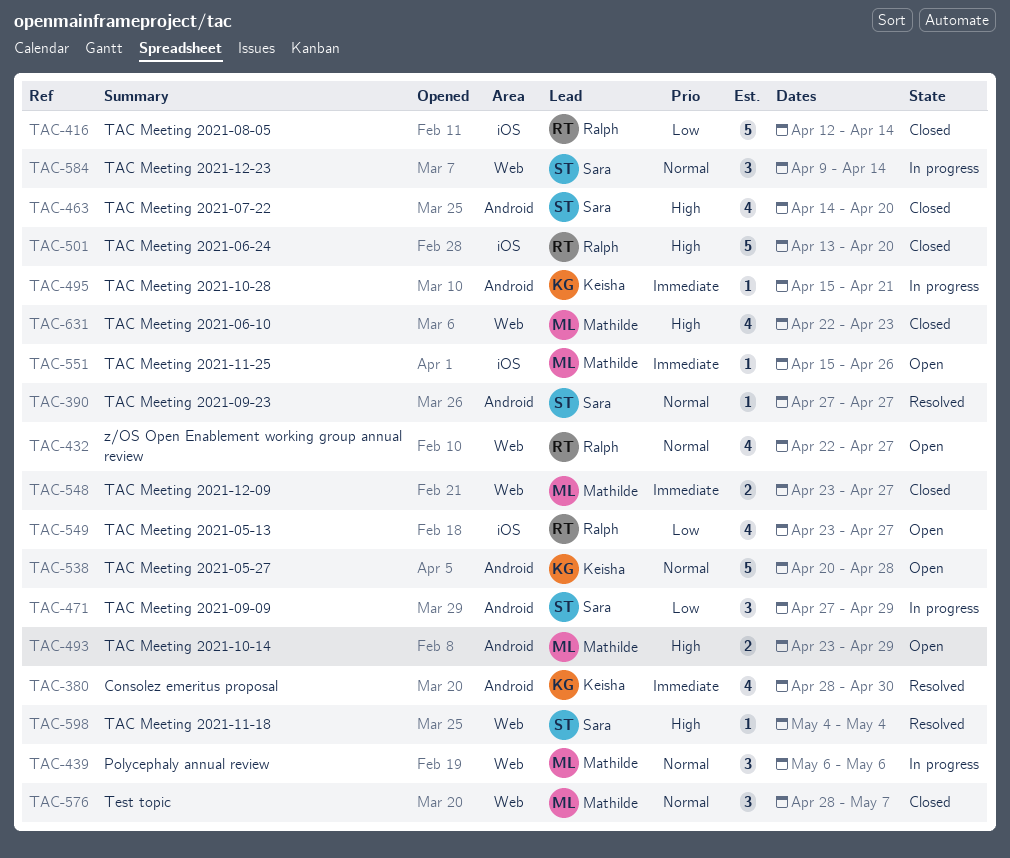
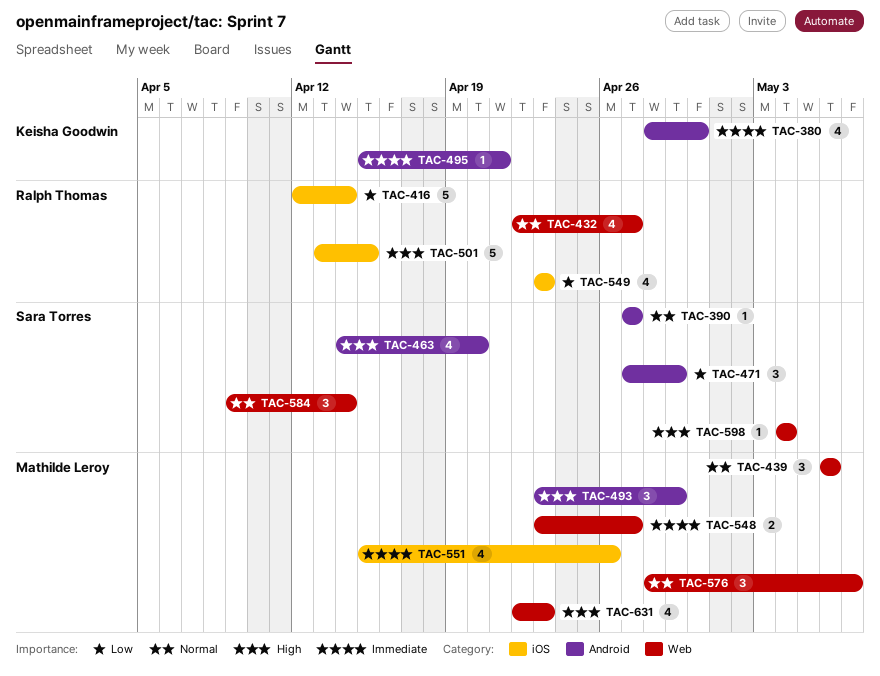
TAC-493, estimate: 2 -> 3
TAC-501, due: Apr 20 -> Apr 15
TAC-538: present -> none
TAC-549, due: Apr 27 -> Apr 23
TAC-551, estimate: 1 -> 4

